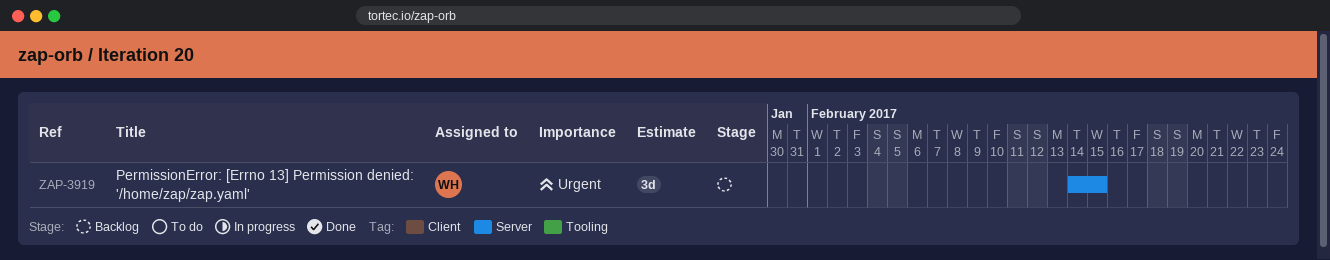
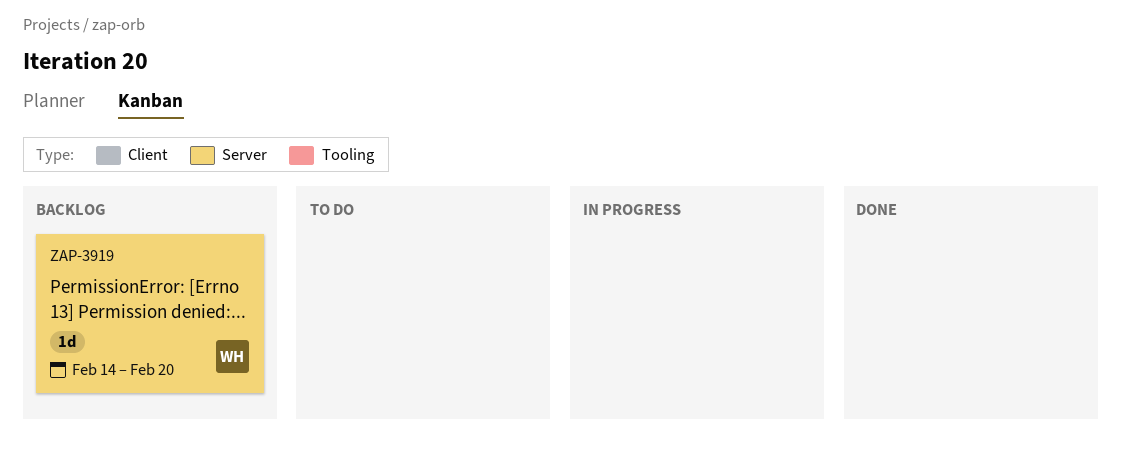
ZAP-3919, estimate: 3d -> 1d
ZAP-3919, due: Feb 15 -> Feb 20

